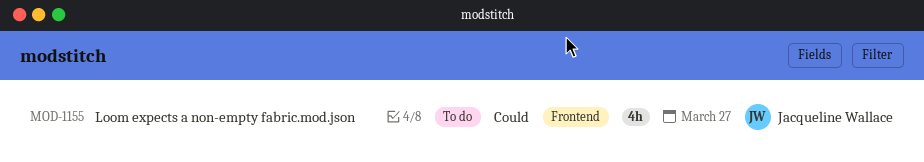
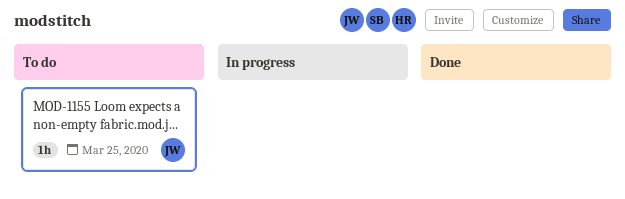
MOD-1155, estimate: 4h -> 1h
MOD-1155, due: Mar 27 -> Mar 25

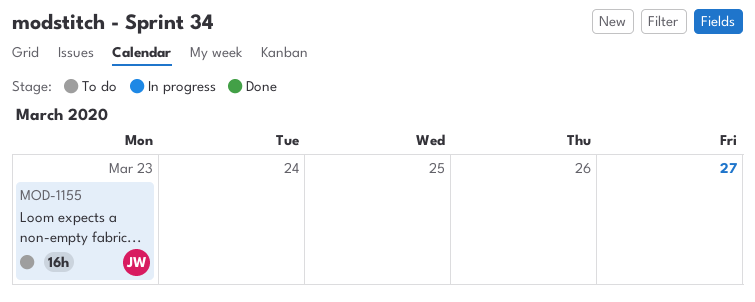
MOD-1155, estimate: 1h -> 16h
MOD-1155, due: Mar 25 -> Mar 23

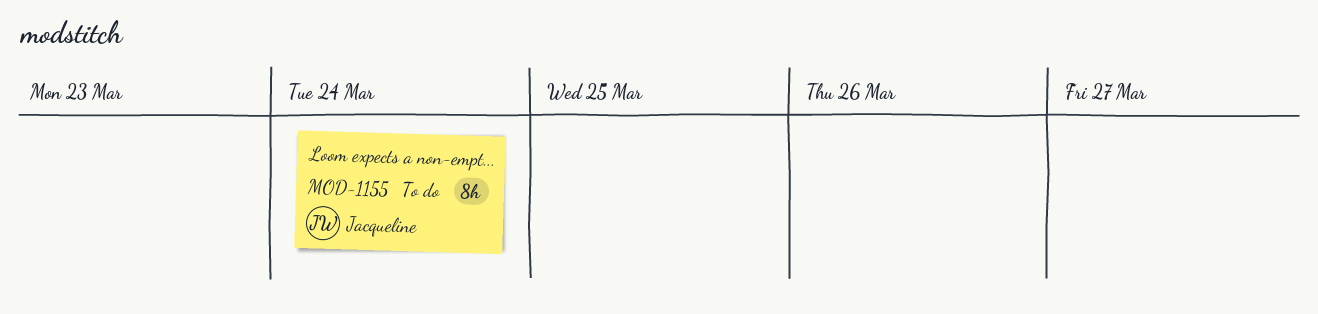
MOD-1155, estimate: 16h -> 8h
MOD-1155, due: Mar 23 -> Mar 24

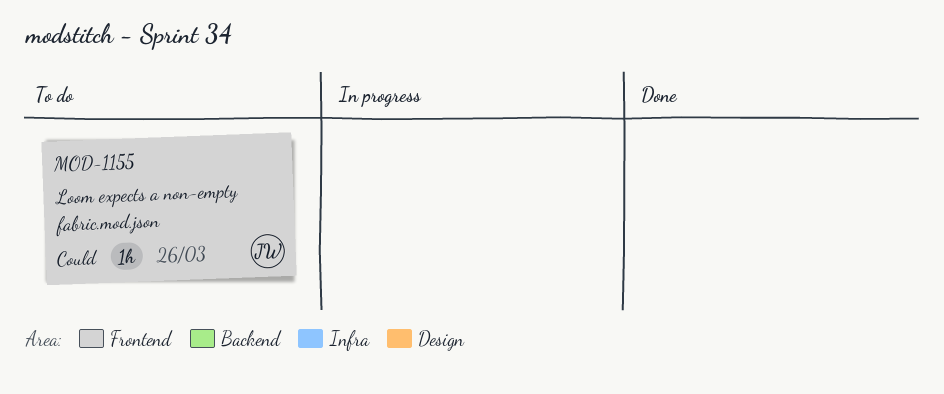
MOD-1155, estimate: 8h -> 1h
MOD-1155, due: Mar 24 -> Mar 26

